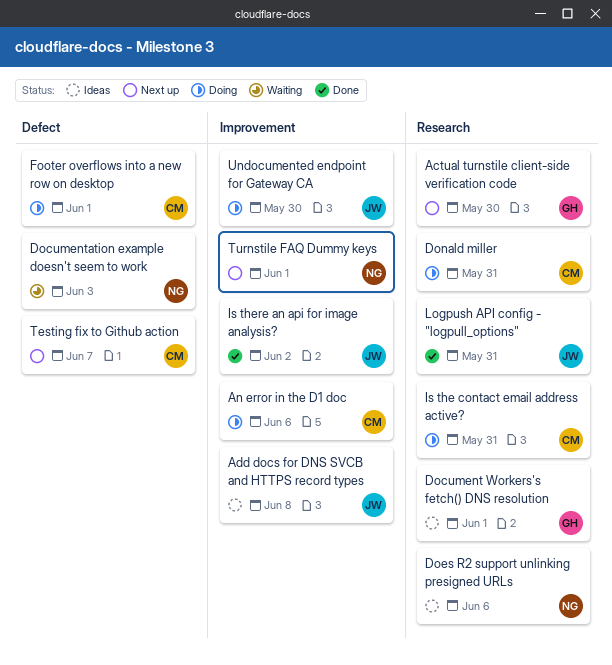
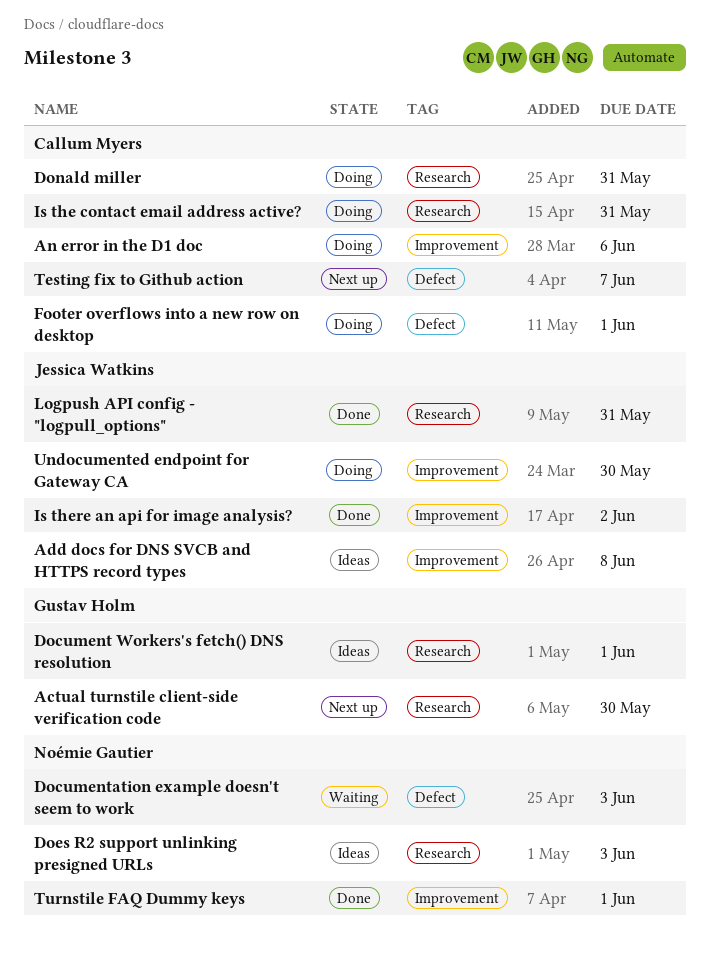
Does R2 support unlinking presigned URLs, due: Jun 6 -> Jun 3
Turnstile FAQ Dummy keys, status: Next up -> Done

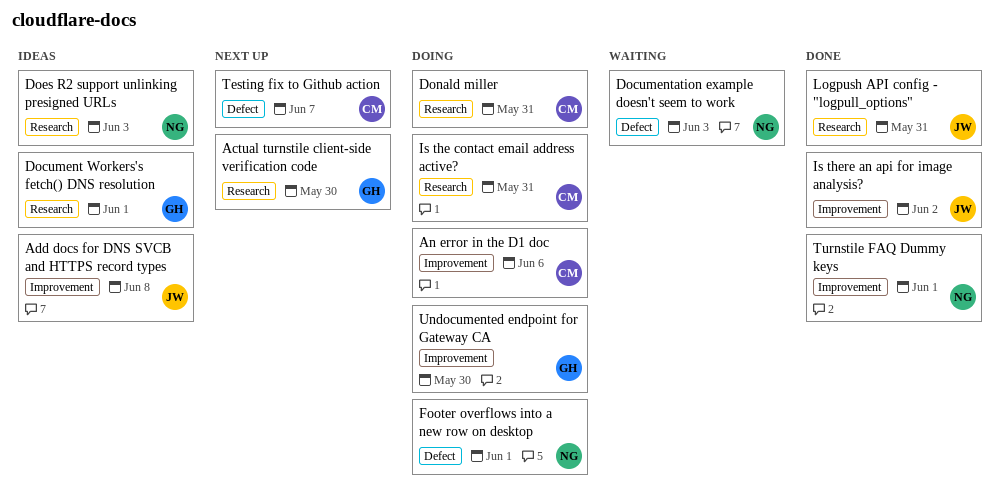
Footer overflows into a new row on desktop, owner: Callum Myers -> Noémie Gautier
Undocumented endpoint for Gateway CA, owner: Jessica Watkins -> Gustav Holm

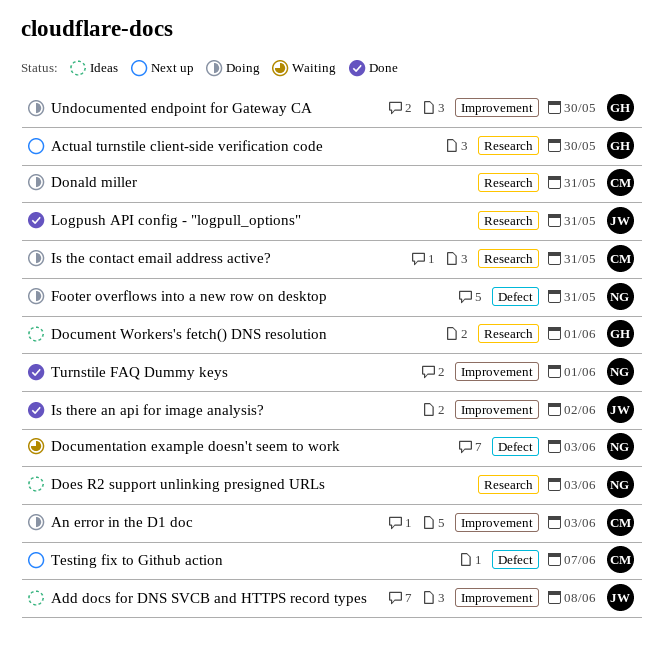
An error in the D1 doc, due: Jun 6 -> Jun 3
Footer overflows into a new row on desktop, due: Jun 1 -> May 31

